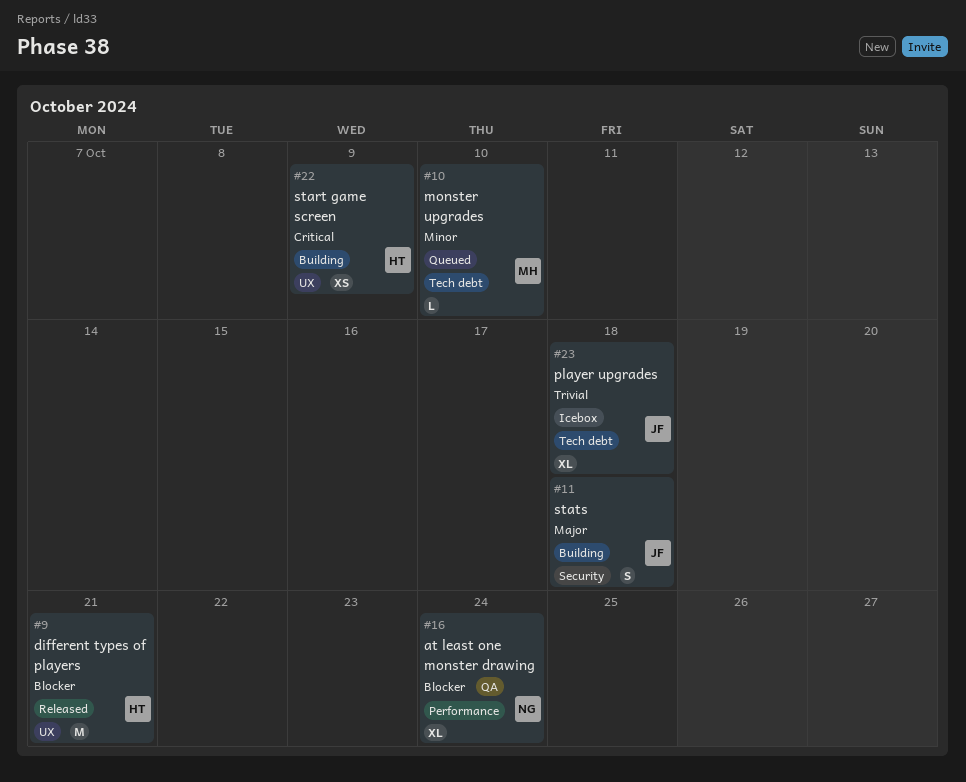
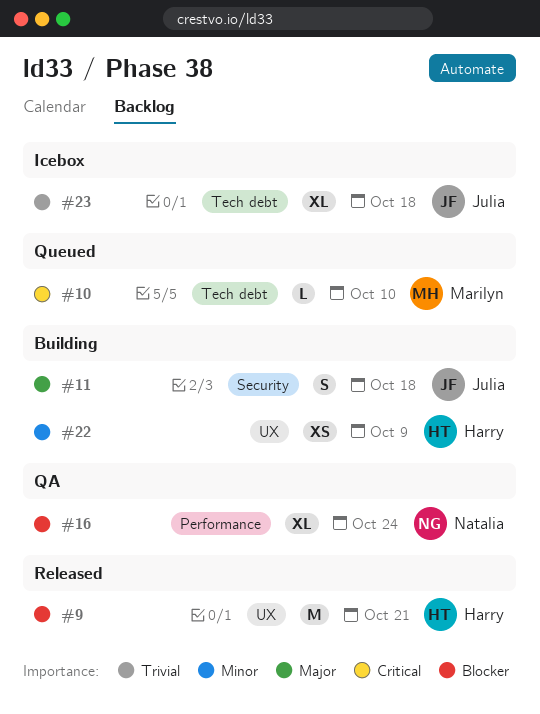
#10, priority: Minor -> Critical
#22, priority: Critical -> Minor

